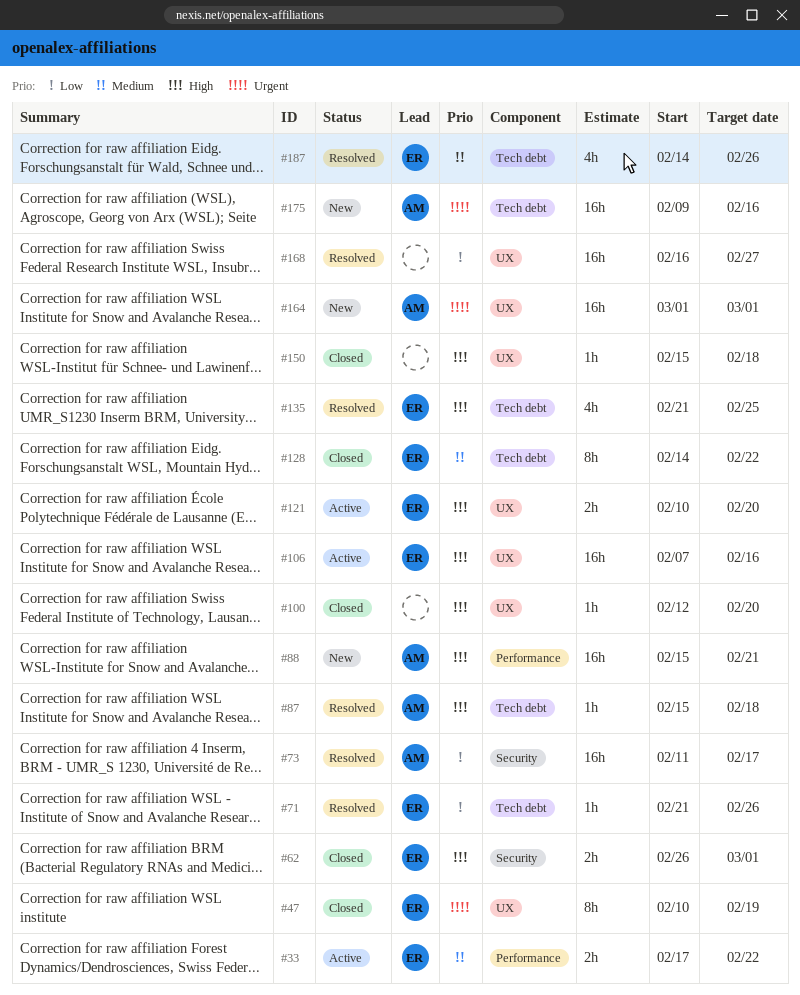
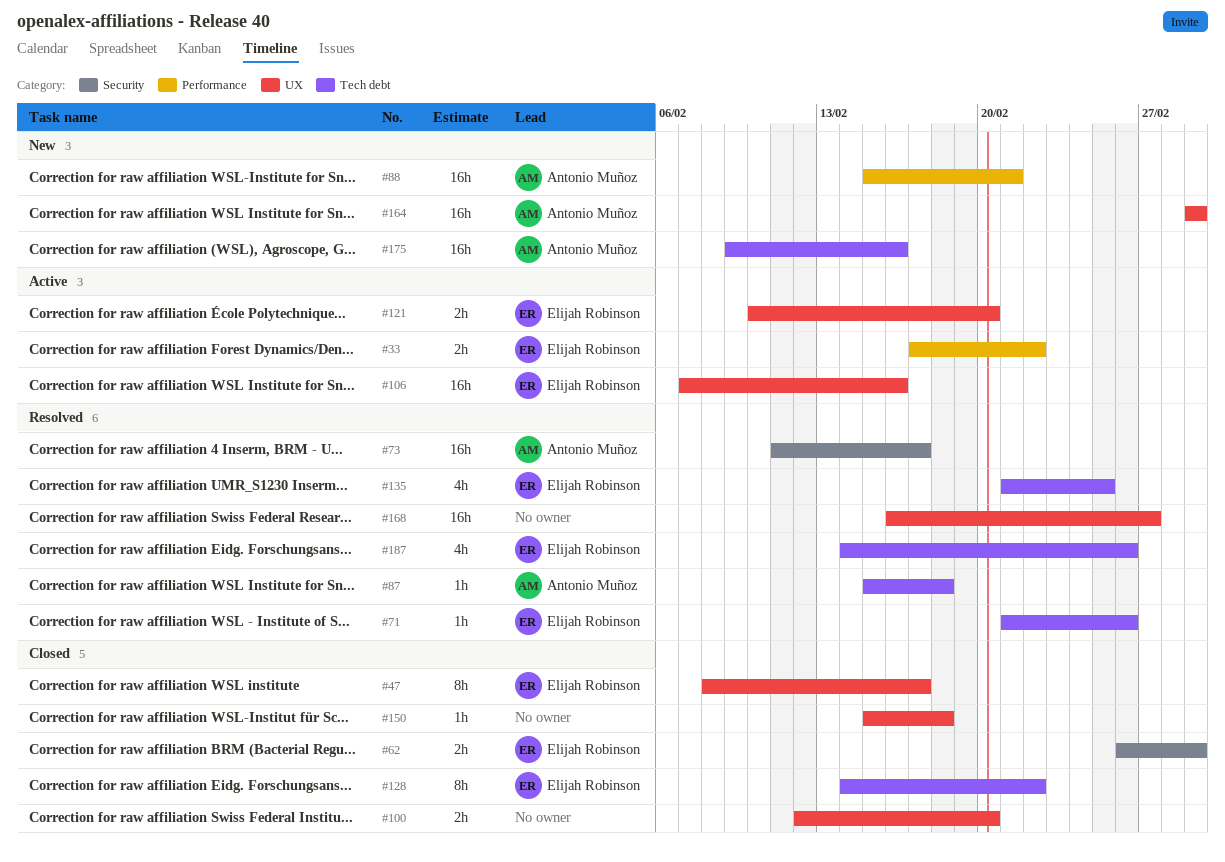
#47, start: Feb 10 -> Feb 8
#47, due: Feb 19 -> Feb 17
#100, estimate: 1h -> 2h

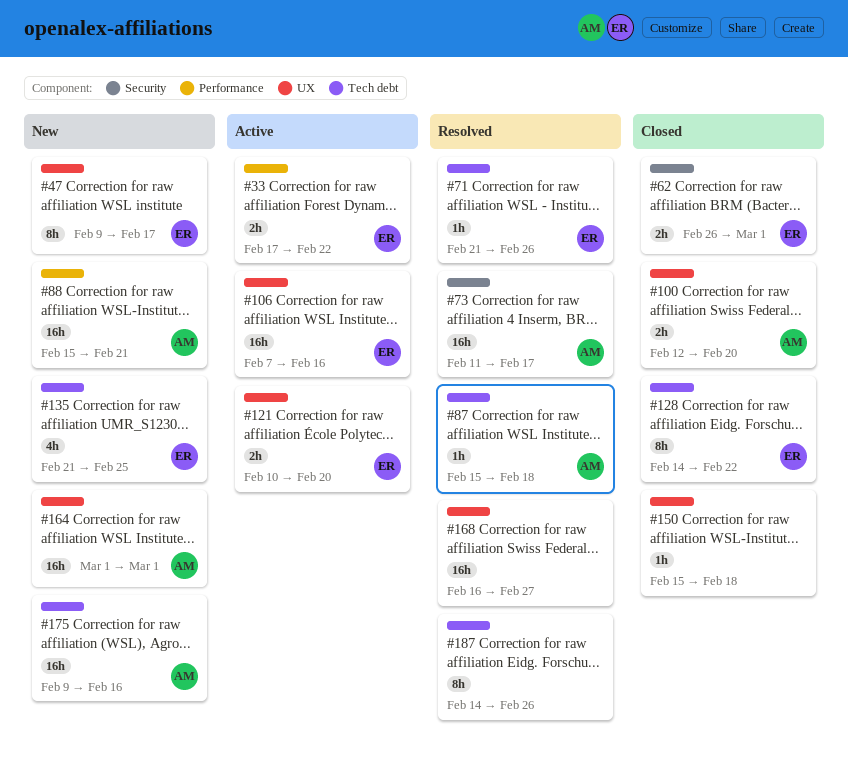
#47, status: Closed -> New
#47, start: Feb 8 -> Feb 9
#100, owner: none -> Antonio Muñoz
#135, status: Resolved -> New
#187, owner: Elijah Robinson -> none
#187, estimate: 4h -> 8h

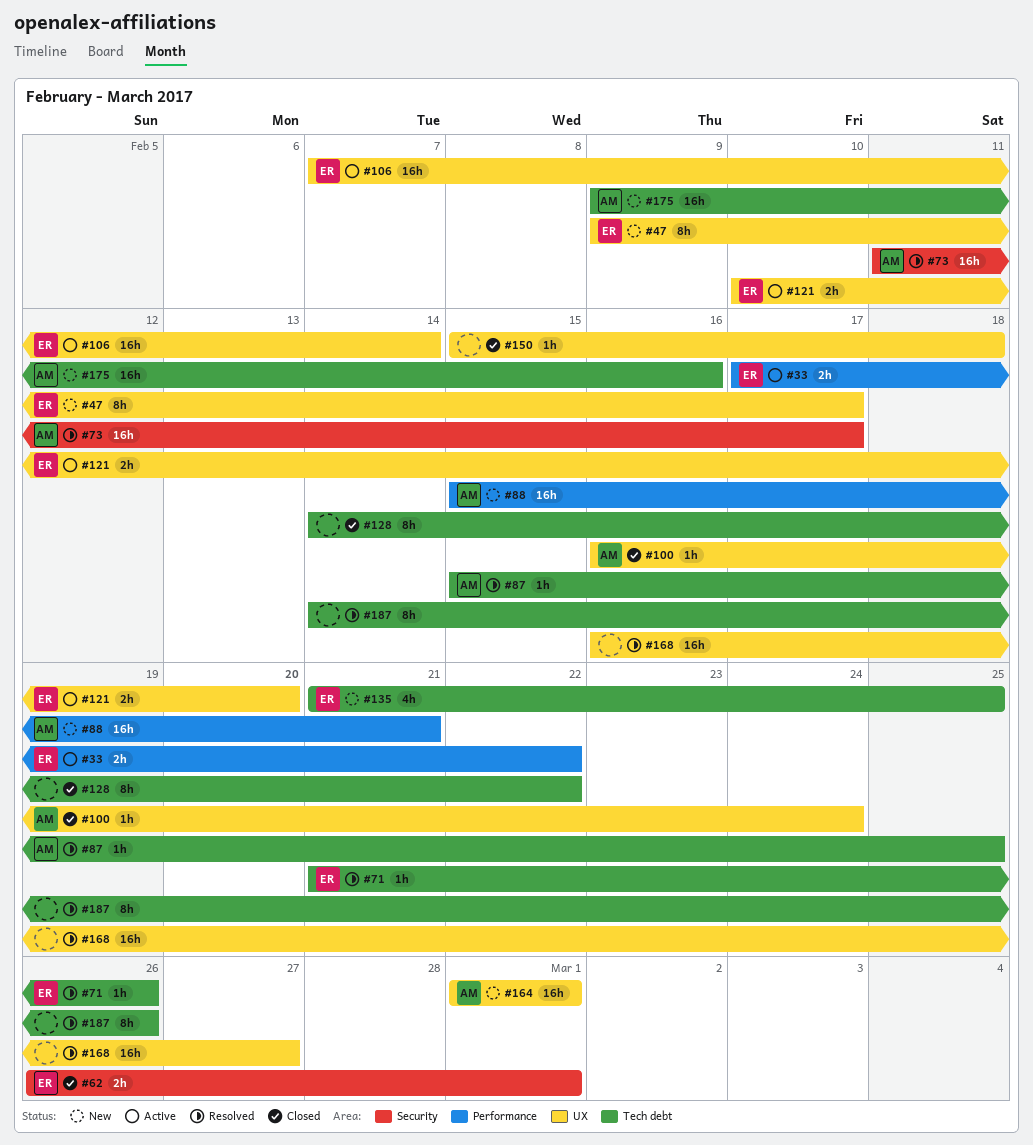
#87, due: Feb 18 -> Feb 25
#100, estimate: 2h -> 1h
#100, start: Feb 12 -> Feb 16
#100, due: Feb 20 -> Feb 24
#106, due: Feb 16 -> Feb 14
#128, owner: ER -> none

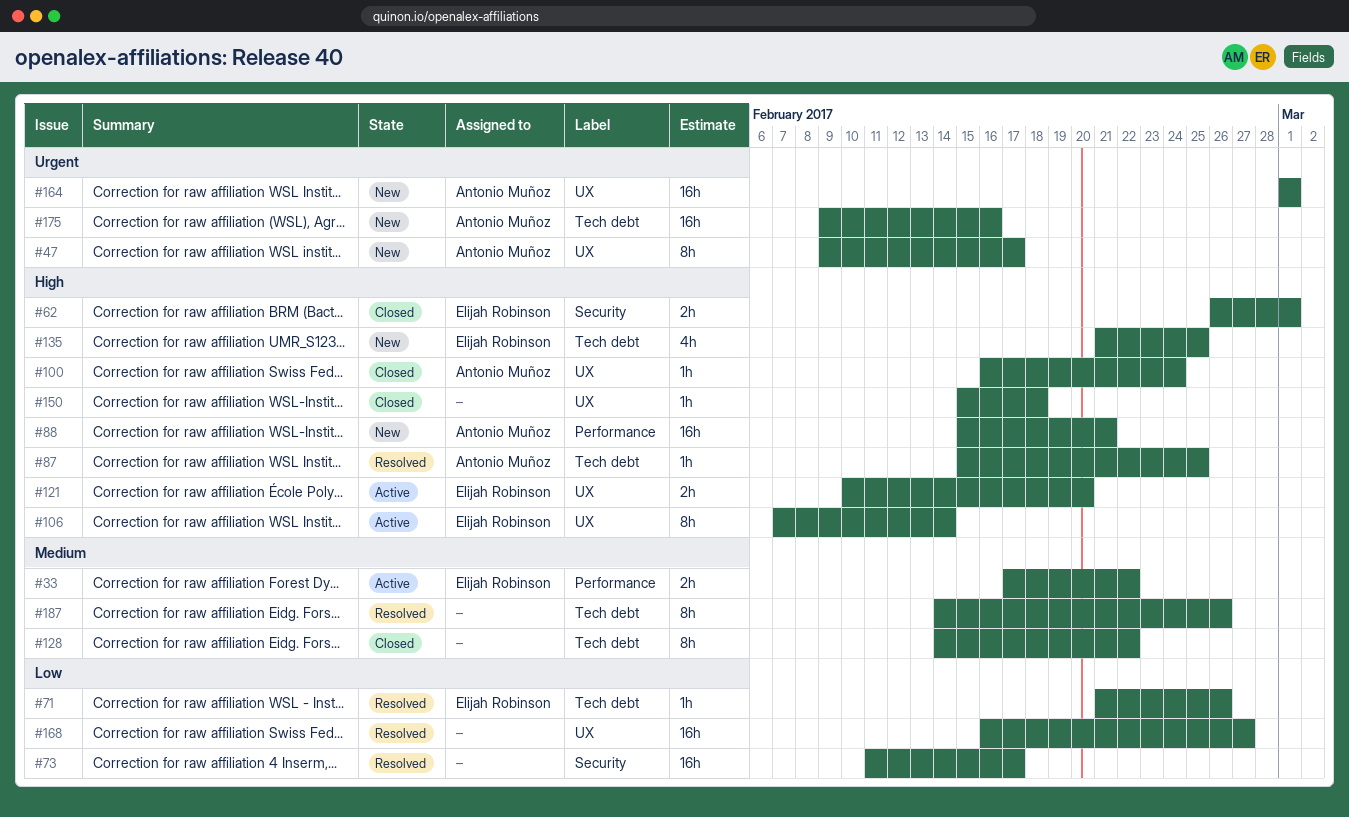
#47, owner: Elijah Robinson -> Antonio Muñoz
#73, owner: Antonio Muñoz -> none
#106, estimate: 16h -> 8h

